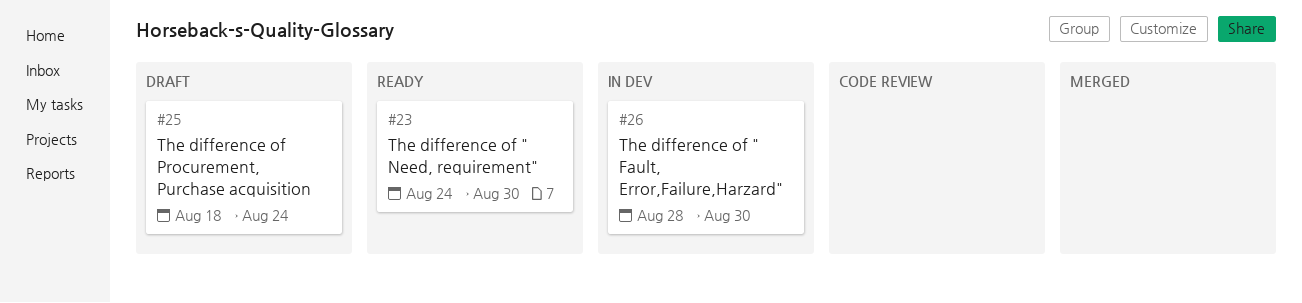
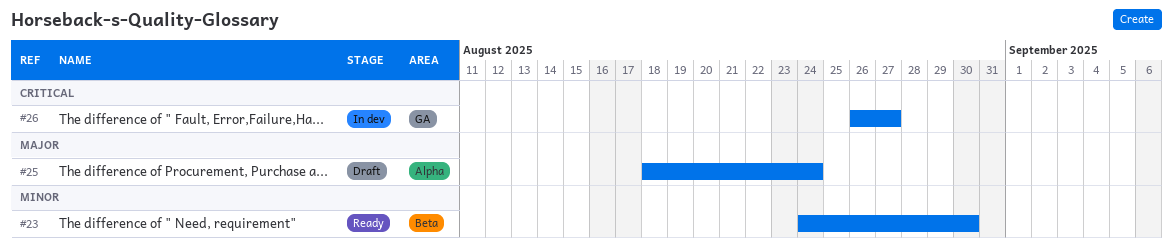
#26, start: Aug 28 -> Aug 26
#26, due: Aug 30 -> Aug 27

